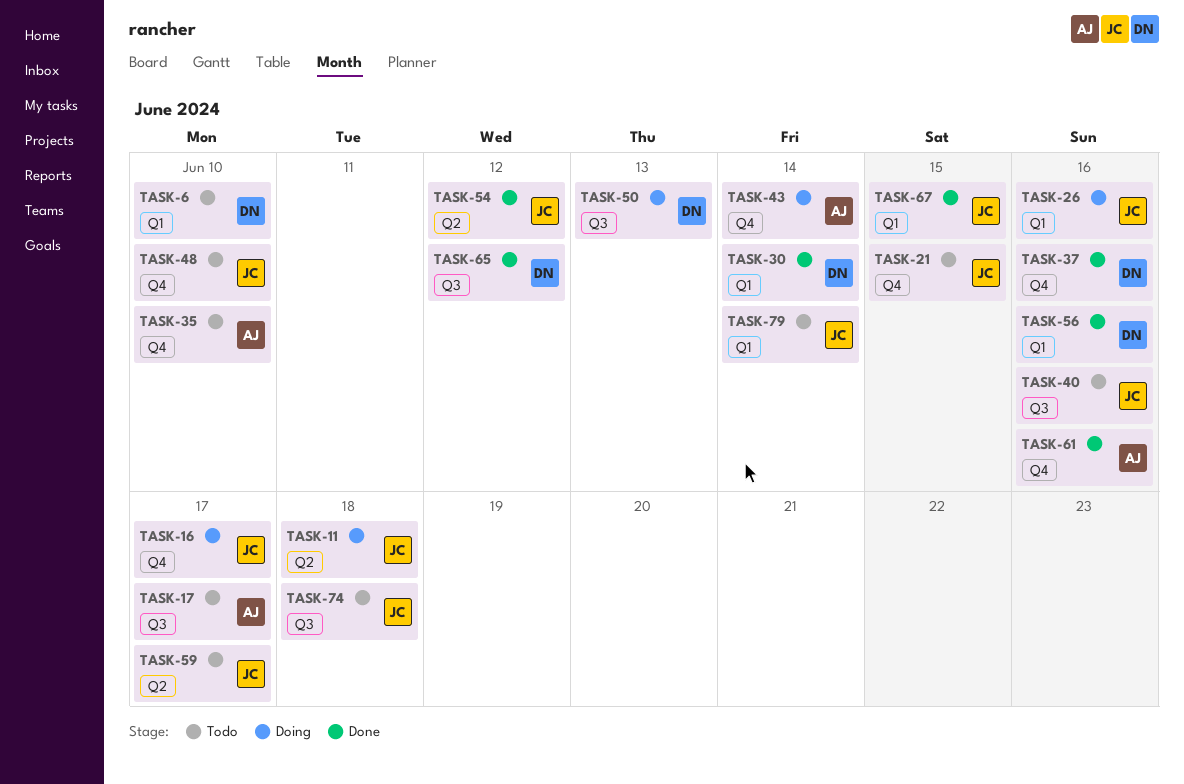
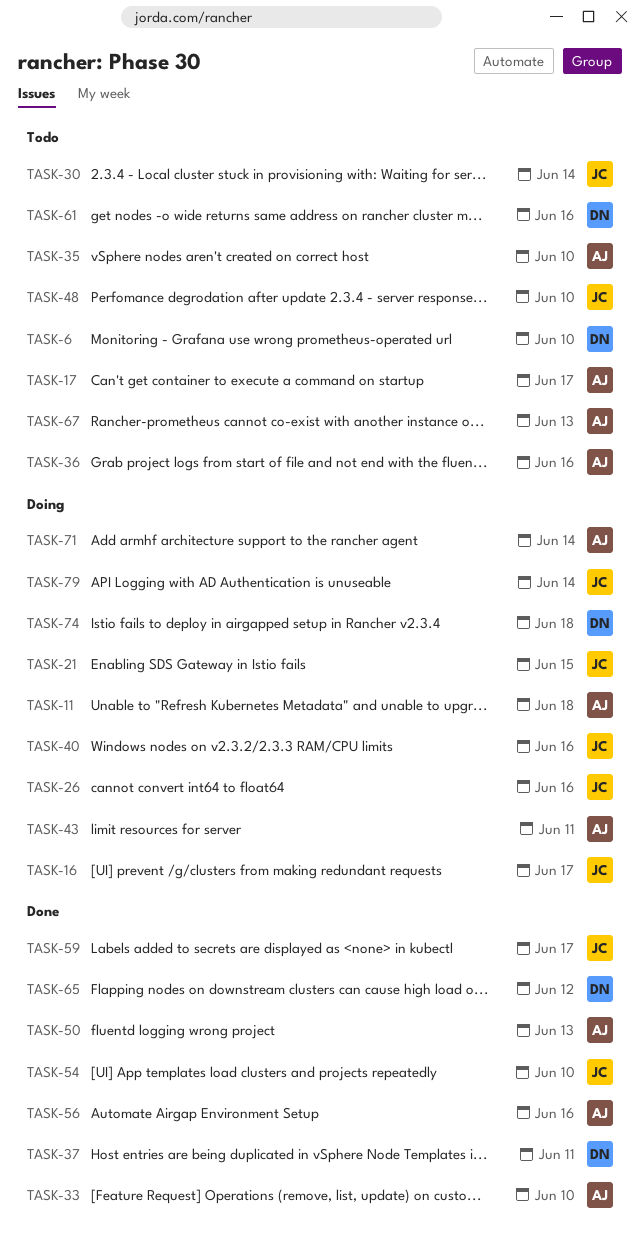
TASK-11, owner: JC -> AJ
TASK-21, status: Todo -> Doing
TASK-30, status: Done -> Todo
TASK-30, owner: DN -> JC
TASK-33: none -> present
TASK-36: none -> present
TASK-37, due: Jun 16 -> Jun 11
TASK-40, status: Todo -> Doing
TASK-43, due: Jun 14 -> Jun 11
TASK-50, status: Doing -> Done
TASK-50, owner: DN -> AJ
TASK-54, due: Jun 12 -> Jun 10
TASK-56, owner: DN -> AJ
TASK-59, status: Todo -> Done
TASK-61, status: Done -> Todo
TASK-61, owner: AJ -> DN
TASK-67, status: Done -> Todo
TASK-67, owner: JC -> AJ
TASK-67, due: Jun 15 -> Jun 13
TASK-71: none -> present
TASK-74, status: Todo -> Doing
TASK-74, owner: JC -> DN
TASK-79, status: Todo -> Doing

